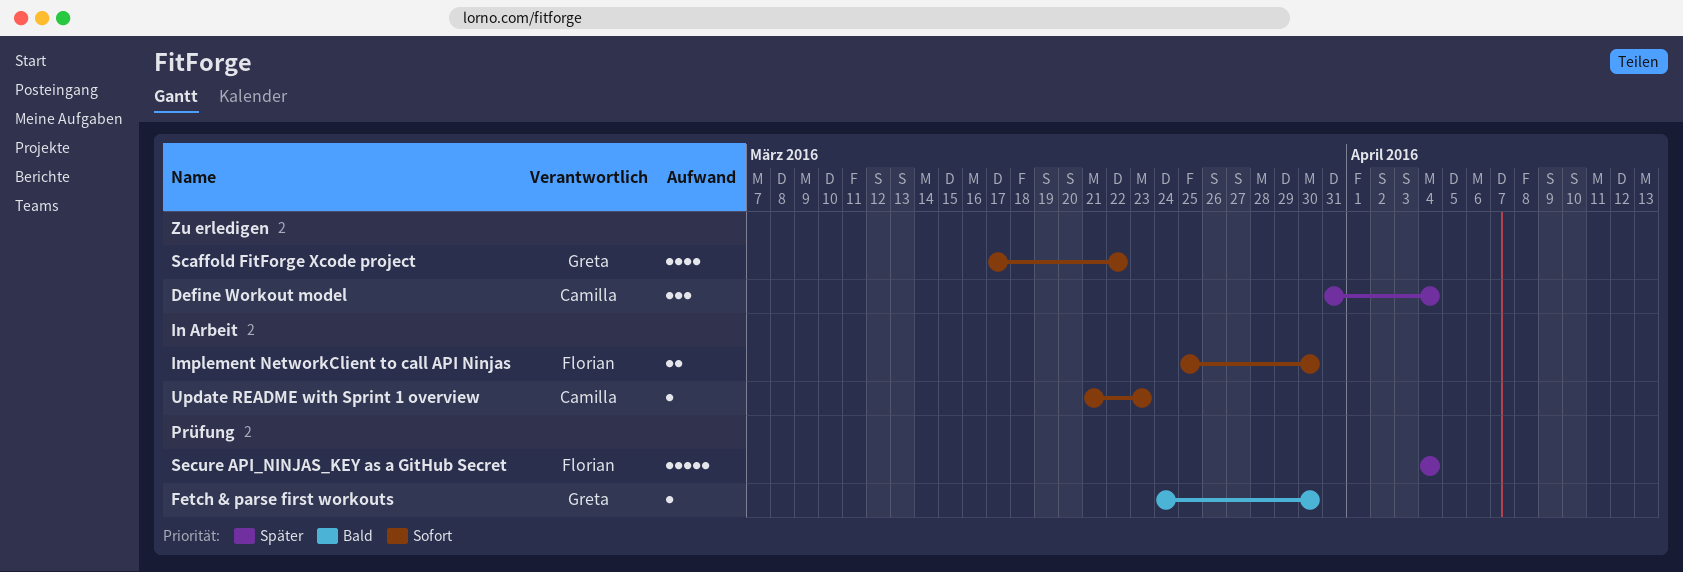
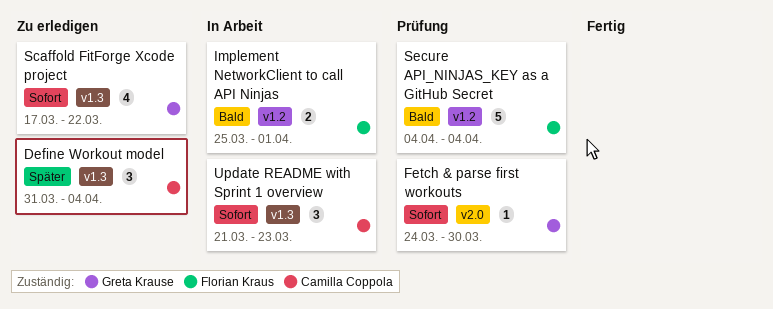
Fetch & parse first workouts, priority: Bald -> Sofort
Implement NetworkClient to call API Ninjas, priority: Sofort -> Bald
Implement NetworkClient to call API Ninjas, due: Mar 30 -> Apr 1
Secure API_NINJAS_KEY as a GitHub Secret, priority: Später -> Bald
Update README with Sprint 1 overview, estimate: 1 -> 3

